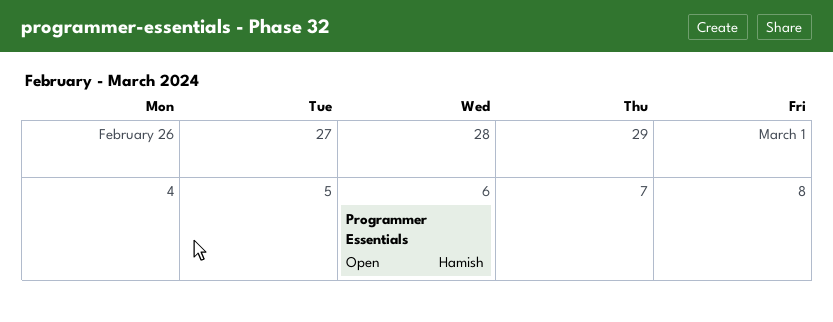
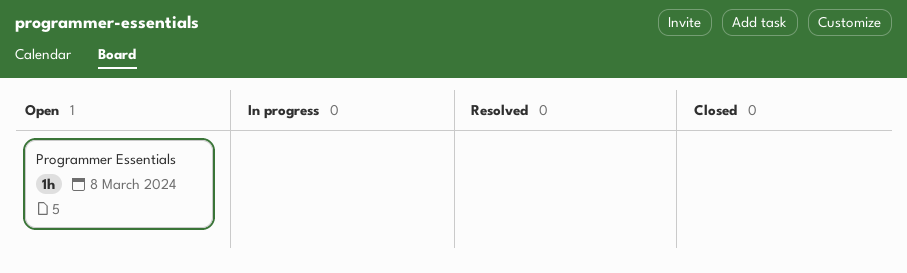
Programmer Essentials, due: Mar 6 -> Mar 8

